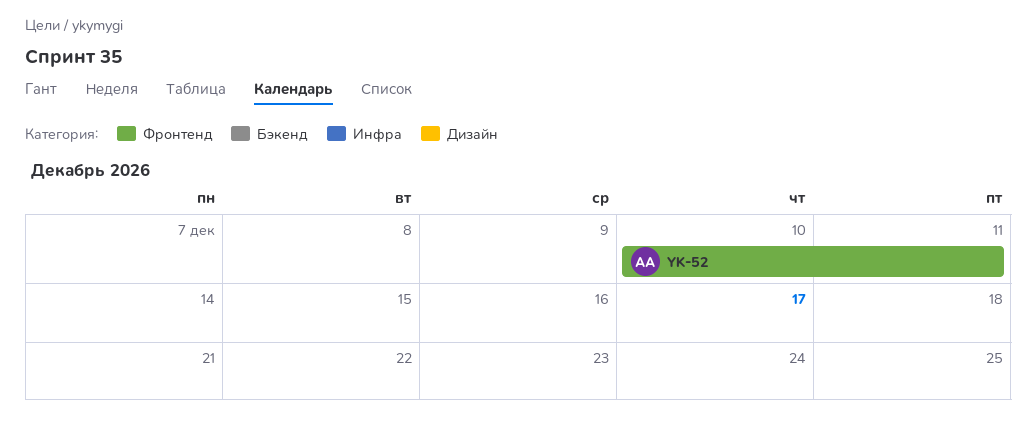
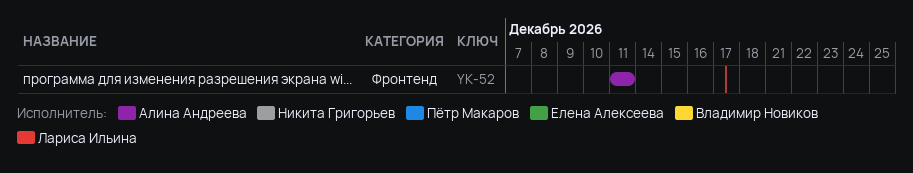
YK-52, start: Dec 10 -> Dec 11

